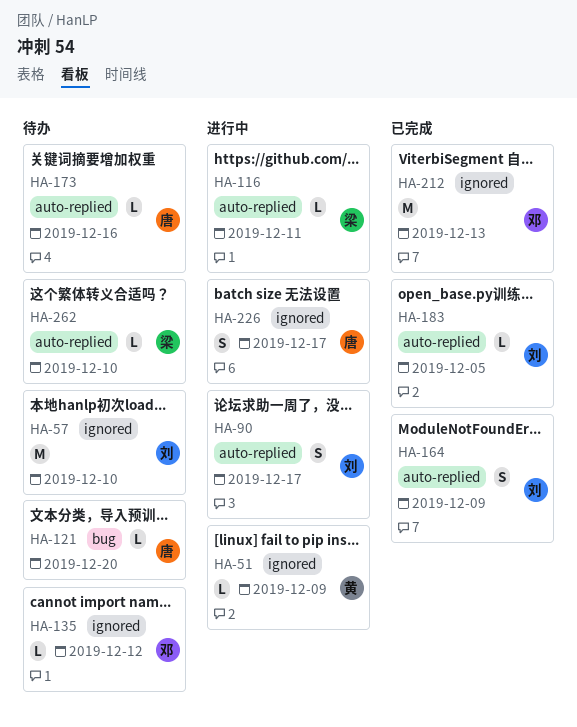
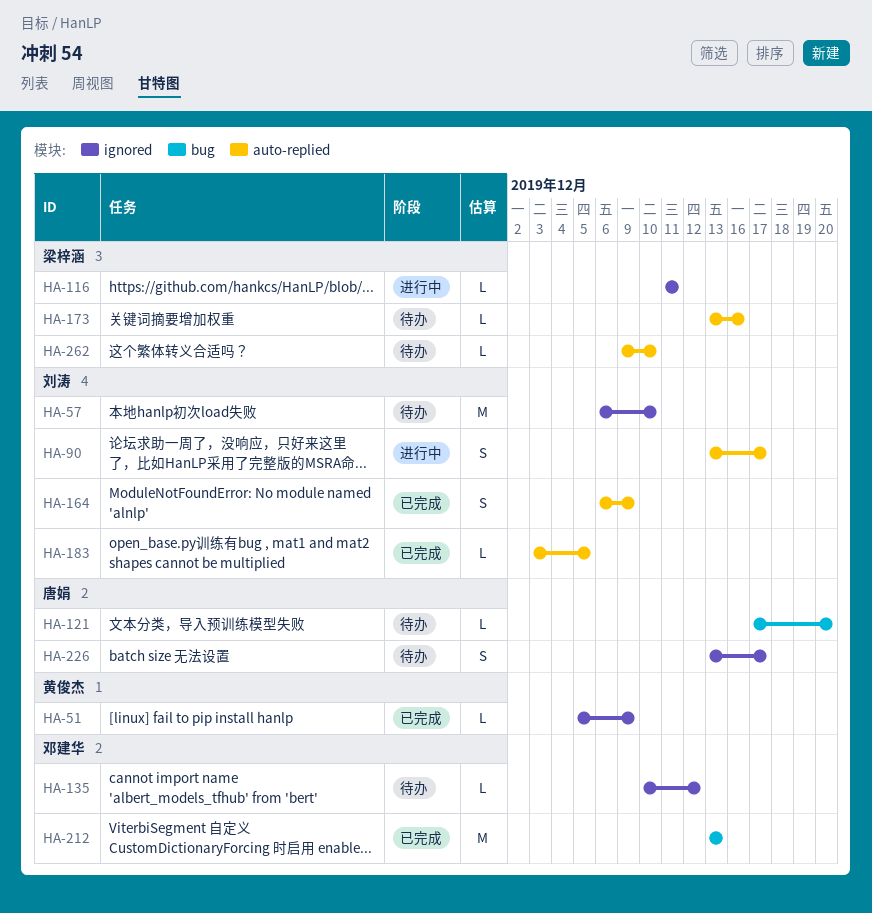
HA-51, status: 进行中 -> 已完成
HA-116, label: auto-replied -> ignored
HA-173, owner: 唐娟 -> 梁梓涵
HA-212, label: ignored -> bug
HA-226, status: 进行中 -> 待办

